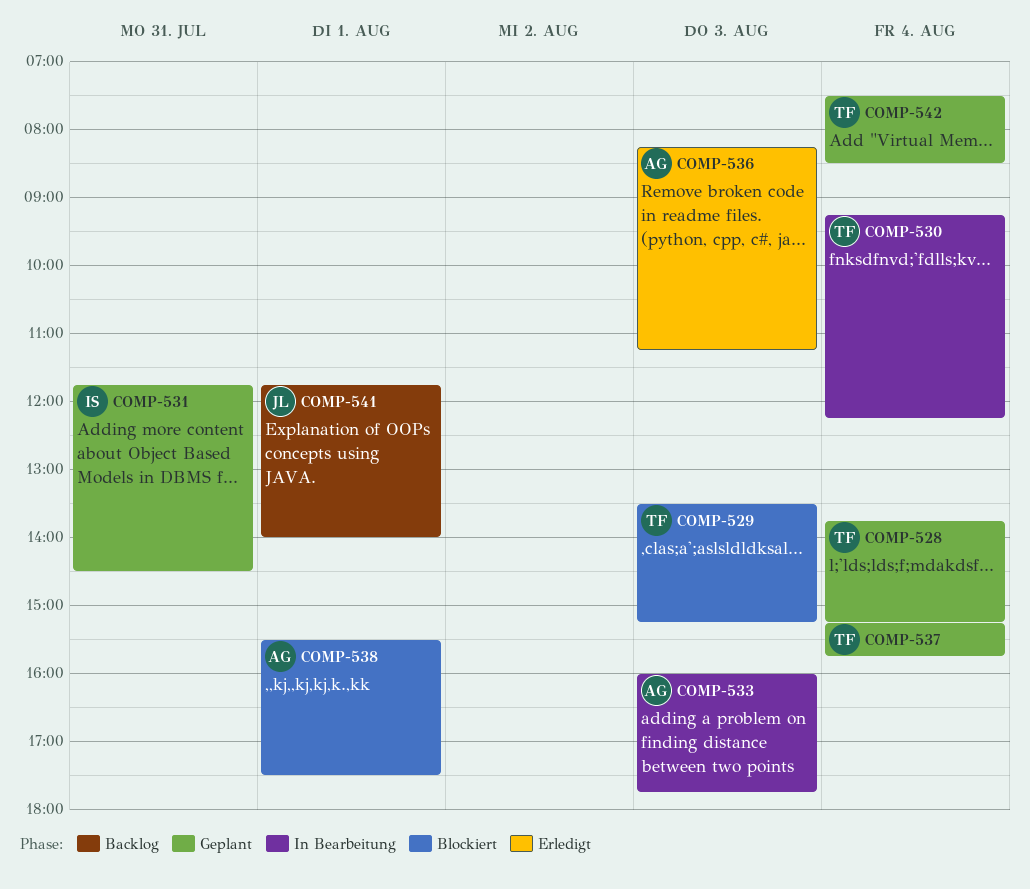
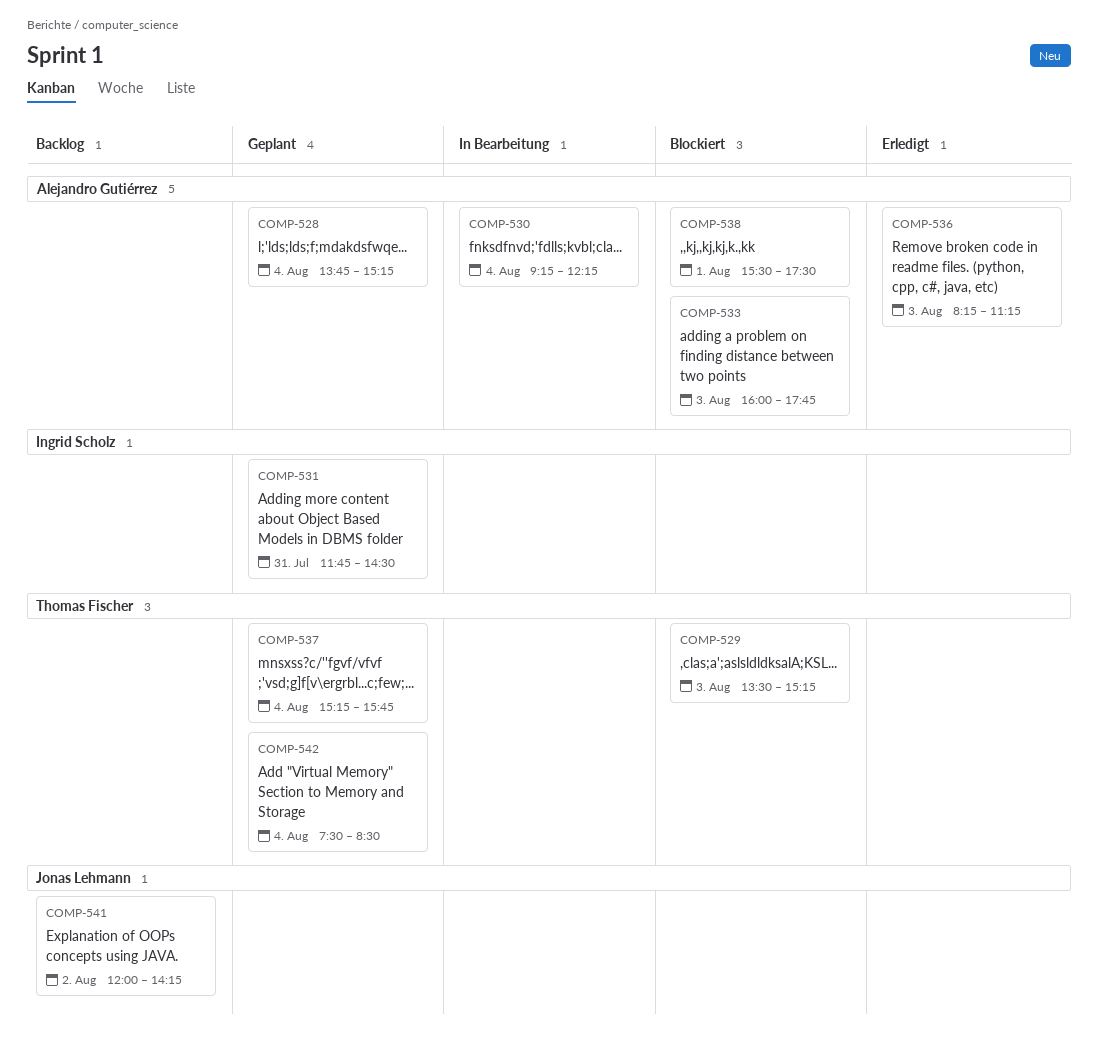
COMP-528, owner: Thomas Fischer -> Alejandro Gutiérrez
COMP-530, owner: Thomas Fischer -> Alejandro Gutiérrez
COMP-533, status: In Bearbeitung -> Blockiert
COMP-541, day: Aug 1 -> Aug 2
COMP-541, begins: 11:45 -> 12:00
COMP-541, ends: 14:00 -> 14:15

